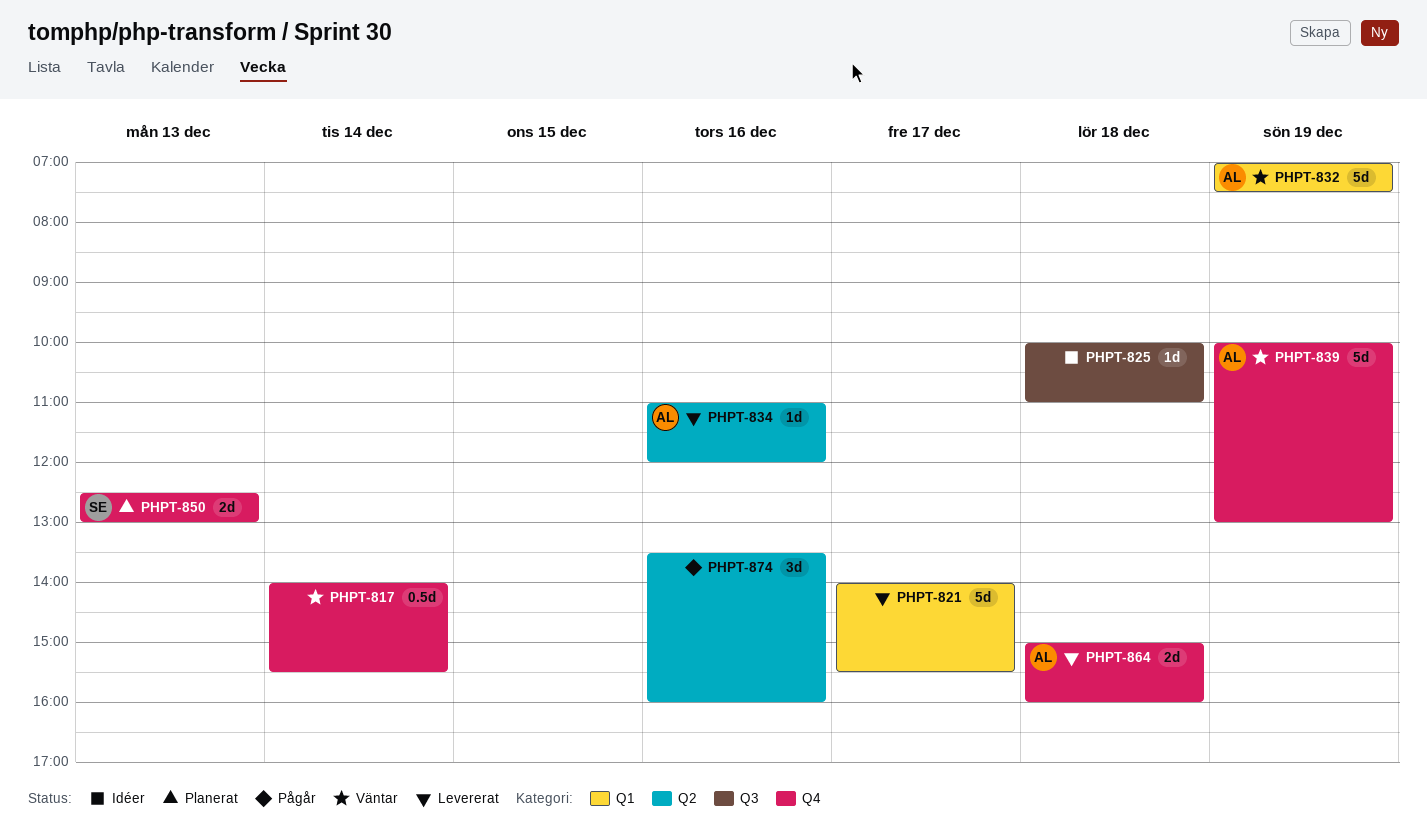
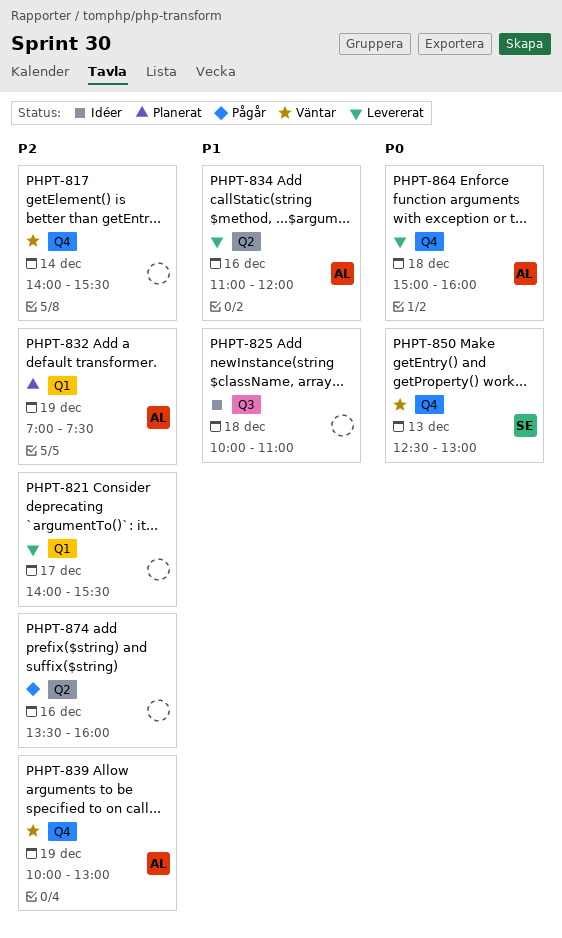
PHPT-832, status: Väntar -> Planerat
PHPT-850, status: Planerat -> Väntar

